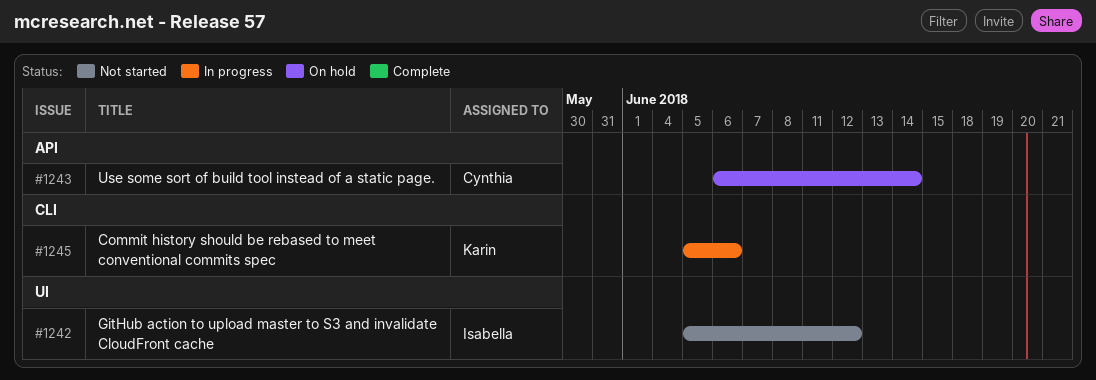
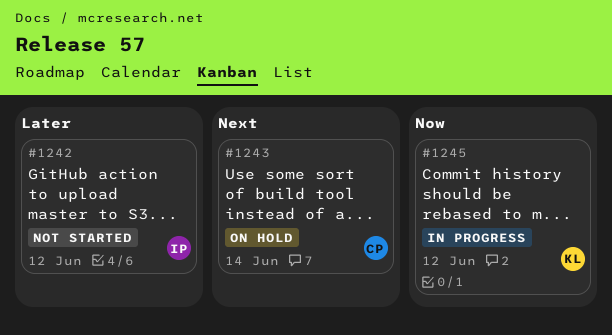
#1245, due: Jun 6 -> Jun 12

